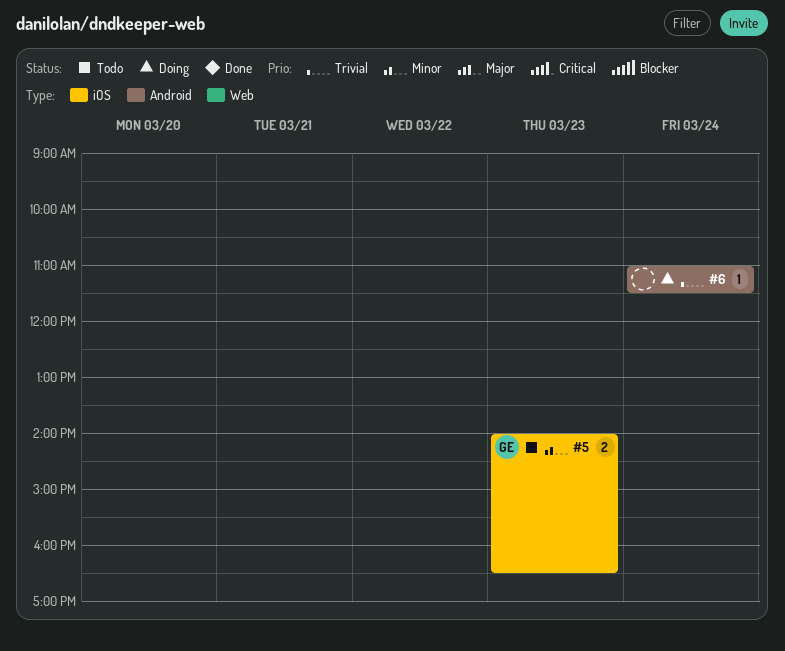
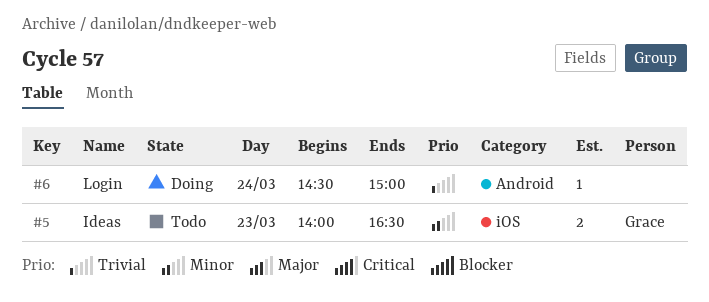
#6, begins: 11:00 -> 14:30
#6, ends: 11:30 -> 15:00

